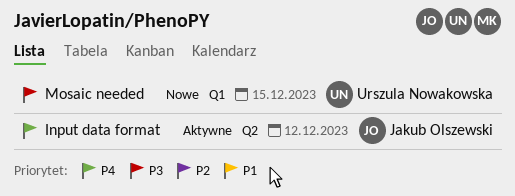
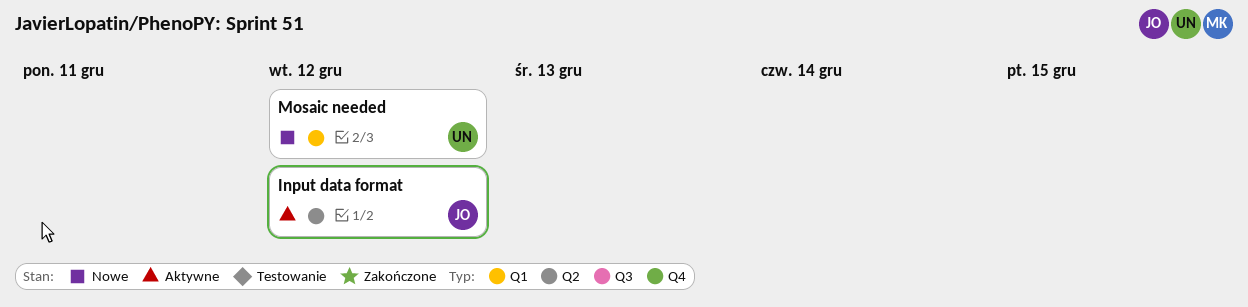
Mosaic needed, due: Dec 15 -> Dec 12

